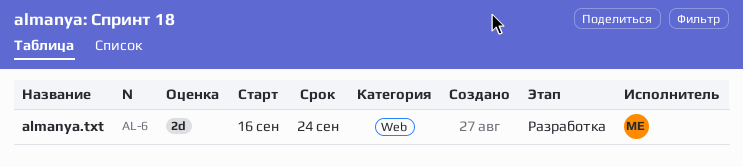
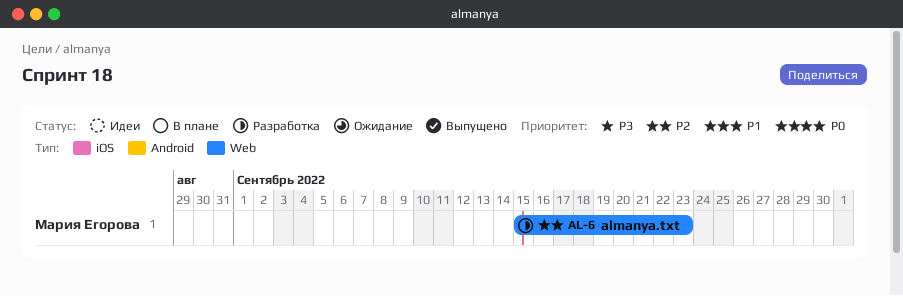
AL-6, start: Sep 16 -> Sep 15
AL-6, due: Sep 24 -> Sep 23

